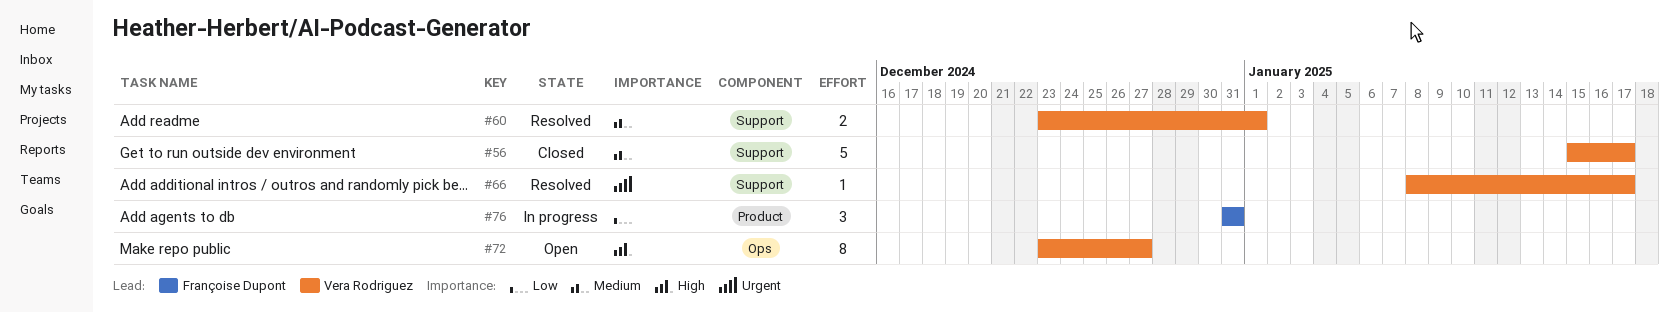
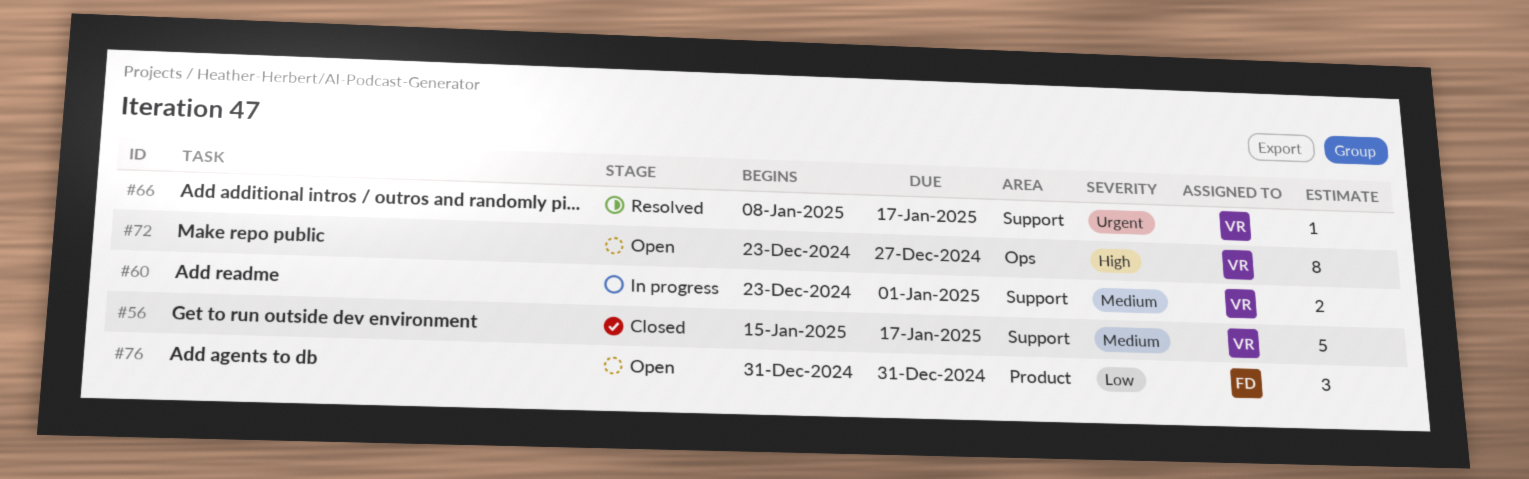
#60, status: Resolved -> In progress
#76, status: In progress -> Open

